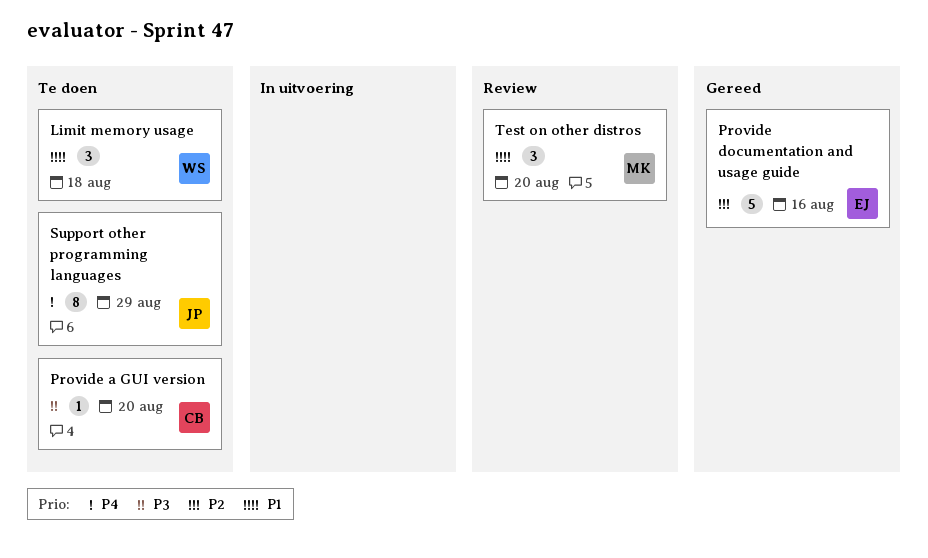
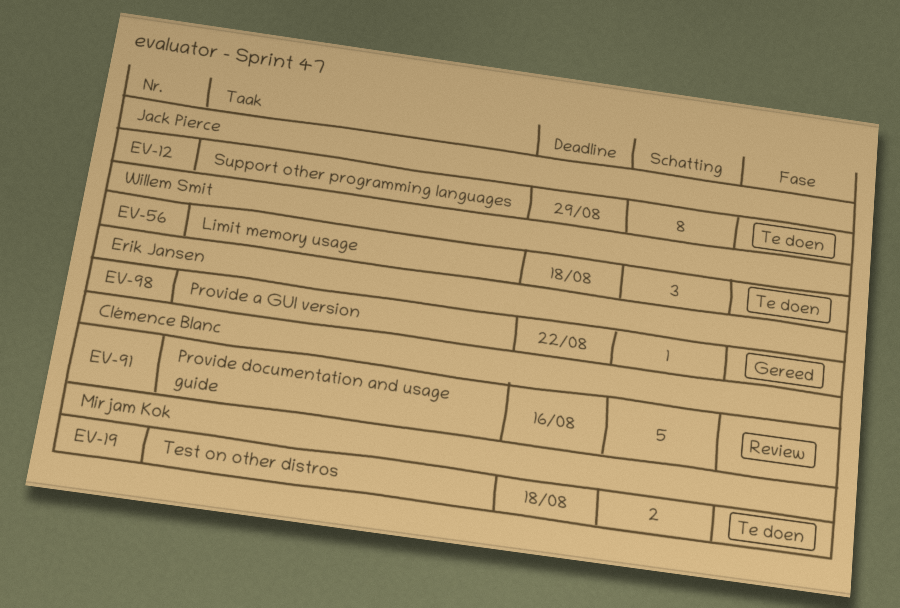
Provide a GUI version, status: Te doen -> Gereed
Provide a GUI version, owner: Clémence Blanc -> Erik Jansen
Provide a GUI version, due: Aug 20 -> Aug 22
Provide documentation and usage guide, status: Gereed -> Review
Provide documentation and usage guide, owner: Erik Jansen -> Clémence Blanc
Test on other distros, status: Review -> Te doen
Test on other distros, estimate: 3 -> 2
Test on other distros, due: Aug 20 -> Aug 18

